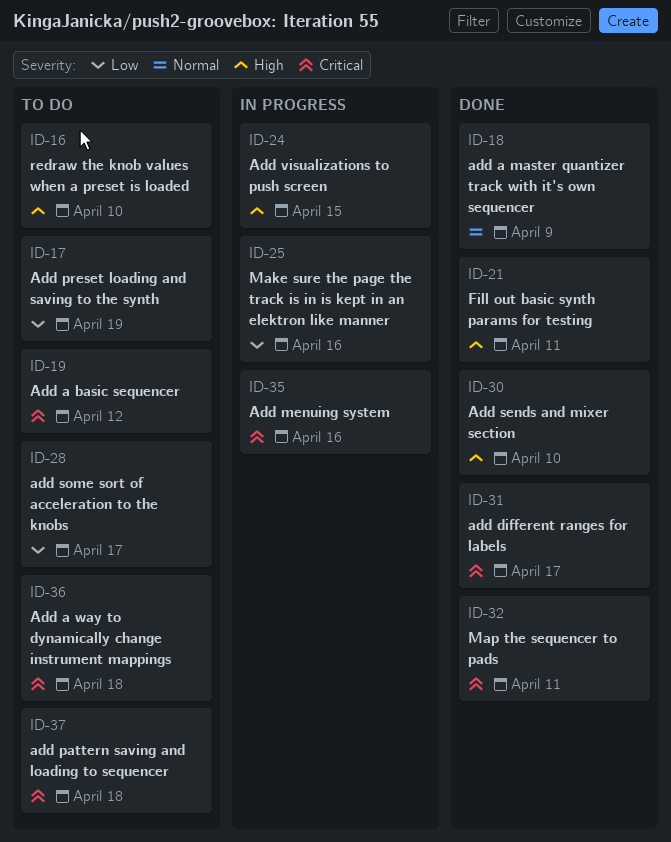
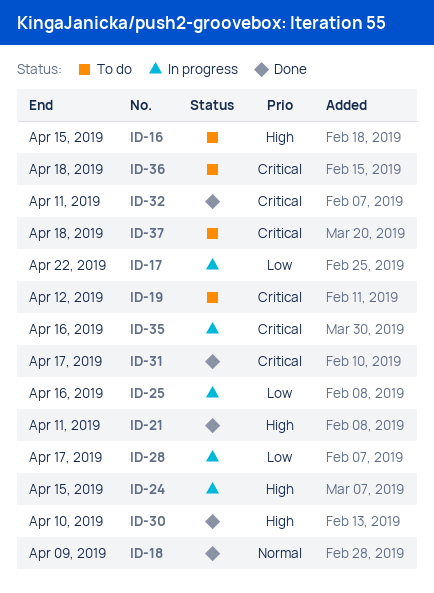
ID-16, due: Apr 10 -> Apr 15
ID-17, status: To do -> In progress
ID-17, due: Apr 19 -> Apr 22
ID-28, status: To do -> In progress

